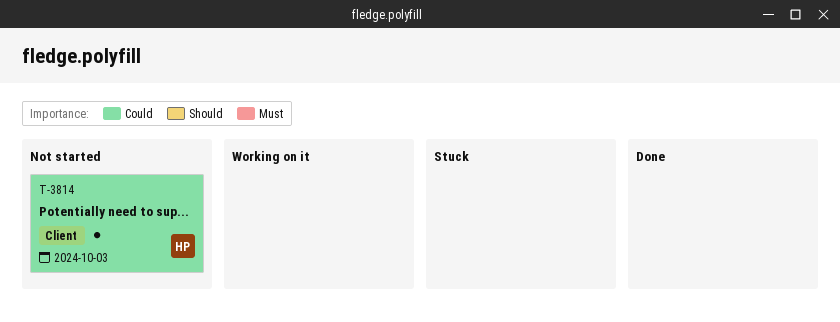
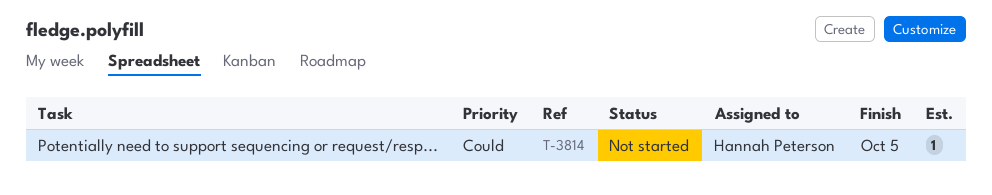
T-3814, due: Oct 3 -> Oct 5

